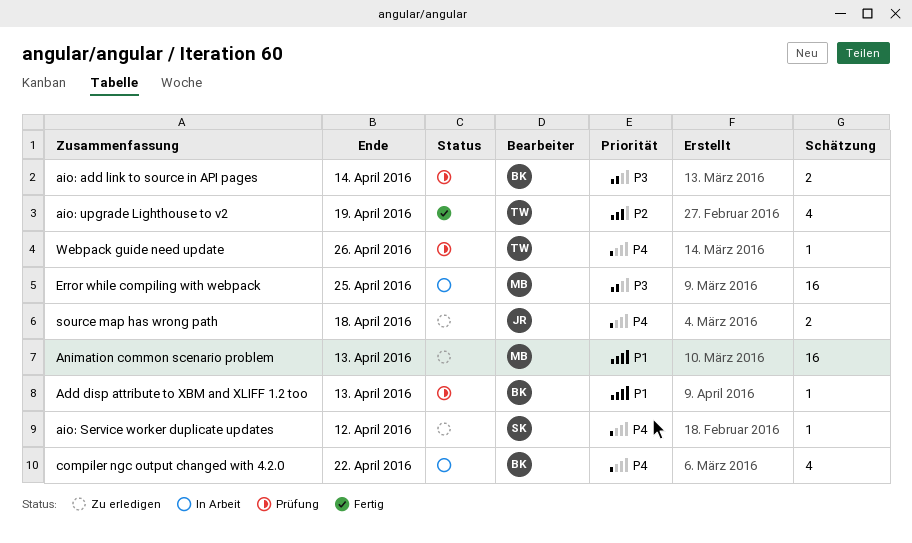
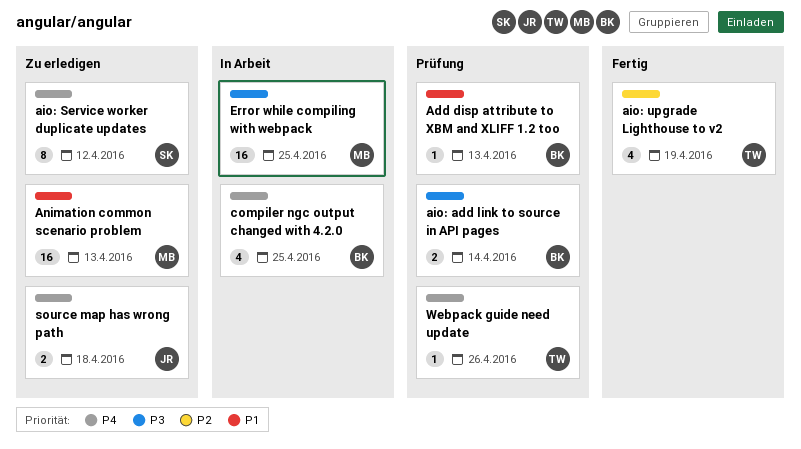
aio: Service worker duplicate updates, estimate: 1 -> 8
compiler ngc output changed with 4.2.0, due: Apr 22 -> Apr 25

